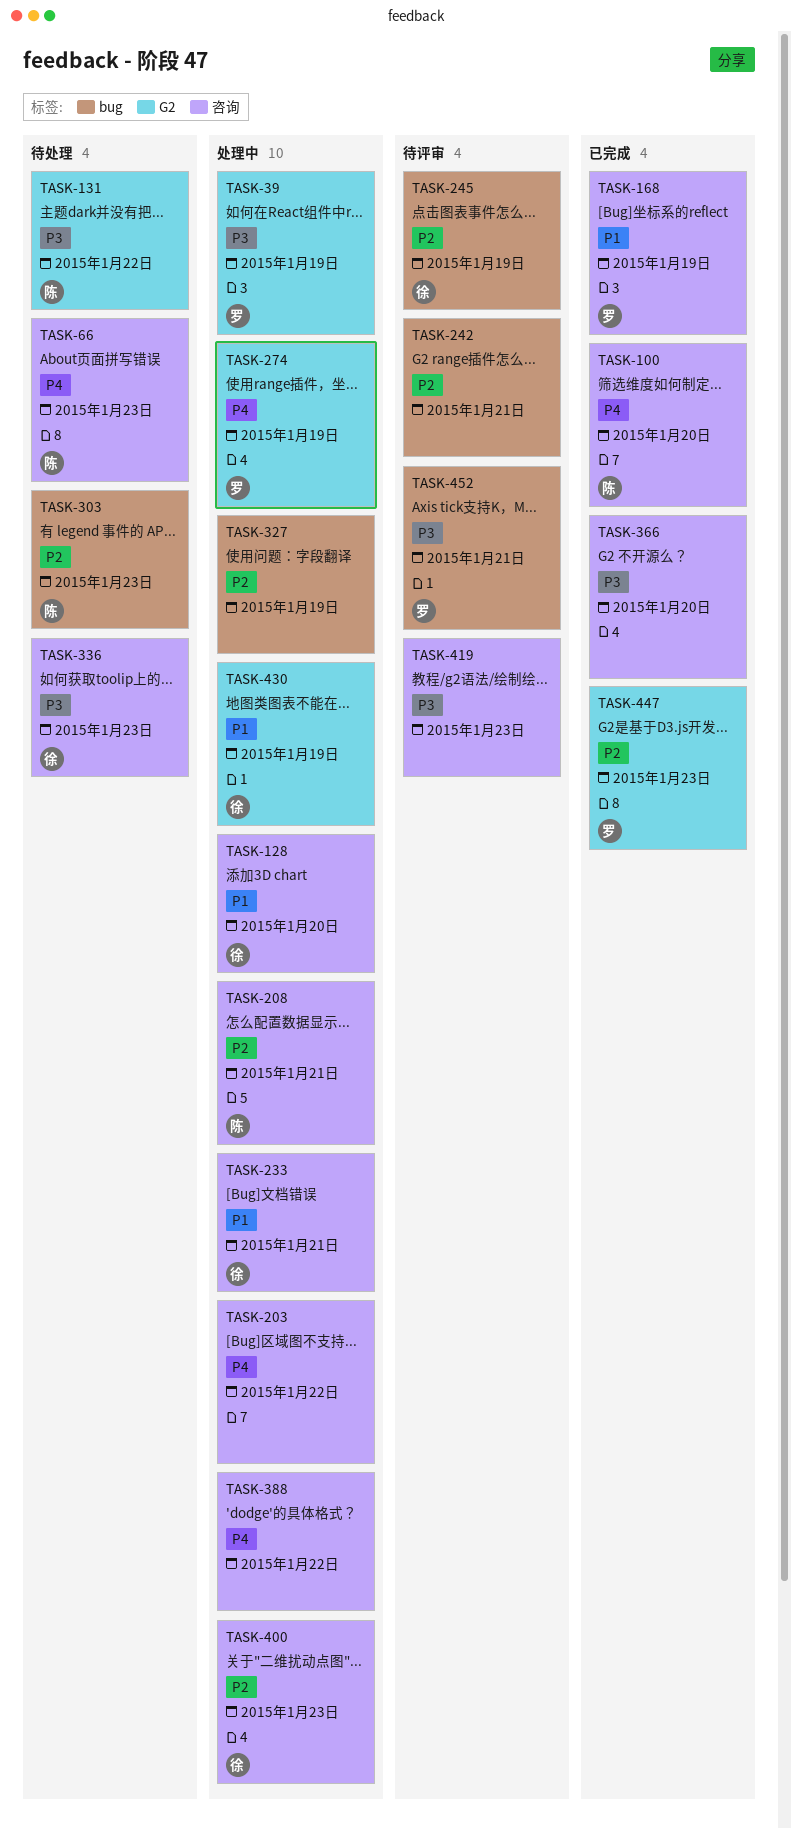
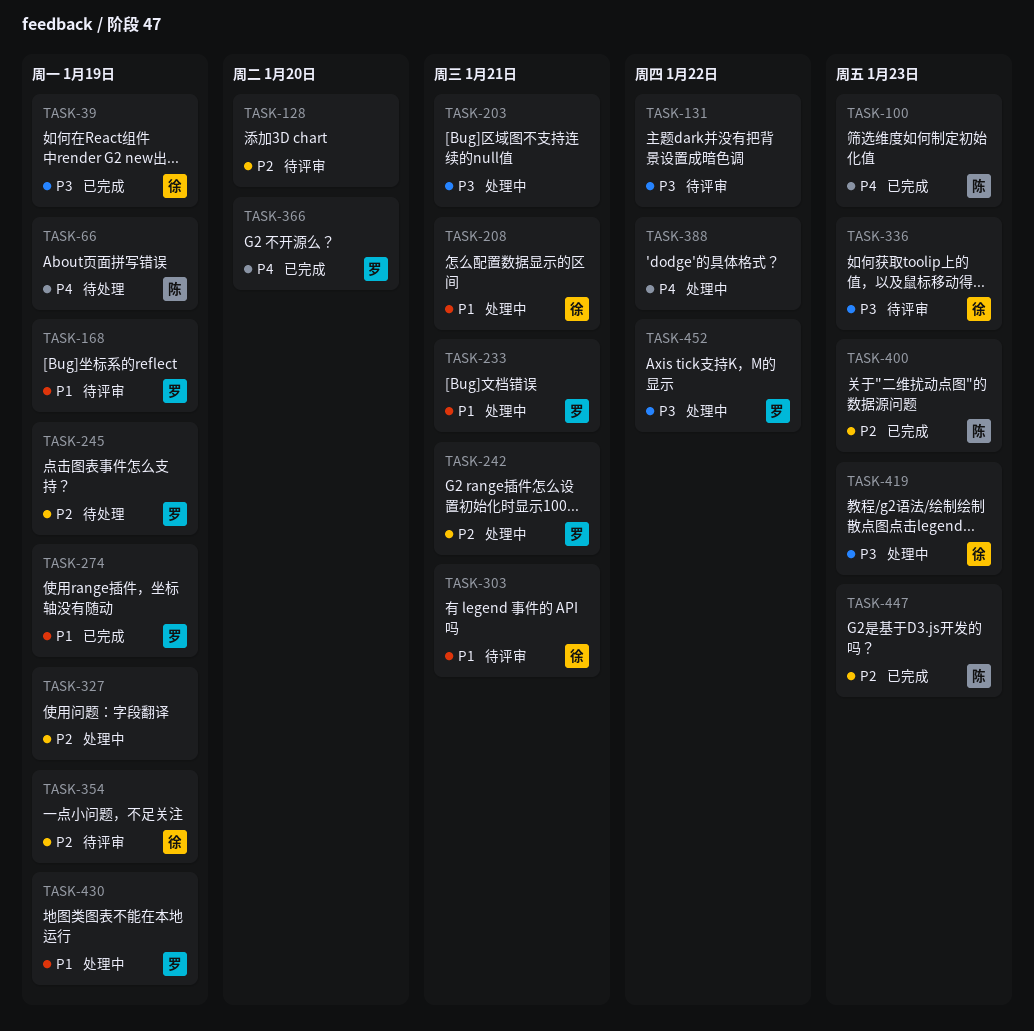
TASK-39, status: 处理中 -> 已完成
TASK-39, owner: 罗 -> 徐
TASK-66, due: Jan 23 -> Jan 19
TASK-100, due: Jan 20 -> Jan 23
TASK-128, status: 处理中 -> 待评审
TASK-128, owner: 徐 -> none
TASK-128, priority: P1 -> P2
TASK-131, status: 待处理 -> 待评审
TASK-131, owner: 陈 -> none
TASK-168, status: 已完成 -> 待评审
TASK-203, priority: P4 -> P3
TASK-203, due: Jan 22 -> Jan 21
TASK-208, owner: 陈 -> 徐
TASK-208, priority: P2 -> P1
TASK-233, owner: 徐 -> 罗
TASK-242, status: 待评审 -> 处理中
TASK-242, owner: none -> 罗
TASK-245, status: 待评审 -> 待处理
TASK-245, owner: 徐 -> 罗
TASK-274, status: 处理中 -> 已完成
TASK-274, priority: P4 -> P1
TASK-303, status: 待处理 -> 待评审
TASK-303, owner: 陈 -> 徐
TASK-303, priority: P2 -> P1
TASK-303, due: Jan 23 -> Jan 21
TASK-336, status: 待处理 -> 待评审
TASK-354: none -> present
TASK-366, owner: none -> 罗
TASK-366, priority: P3 -> P4
TASK-400, status: 处理中 -> 已完成
TASK-400, owner: 徐 -> 陈
TASK-419, status: 待评审 -> 处理中
TASK-419, owner: none -> 徐
TASK-430, owner: 徐 -> 罗
TASK-447, owner: 罗 -> 陈
TASK-452, status: 待评审 -> 处理中
TASK-452, due: Jan 21 -> Jan 22

